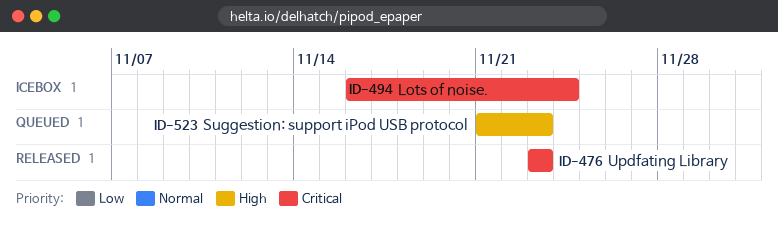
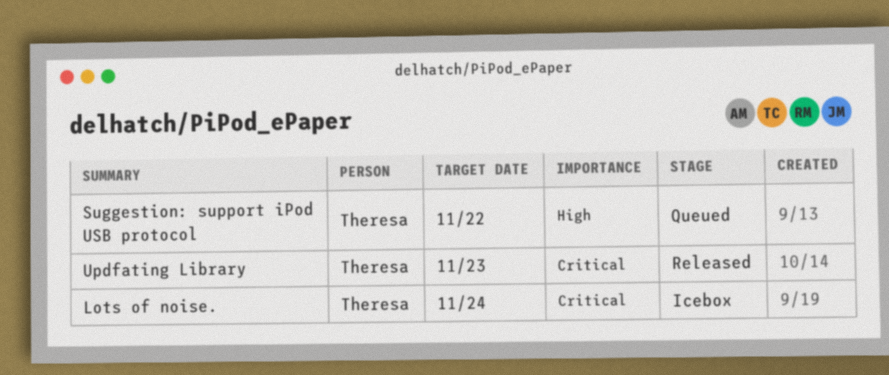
Suggestion: support iPod USB protocol, due: Nov 23 -> Nov 22

